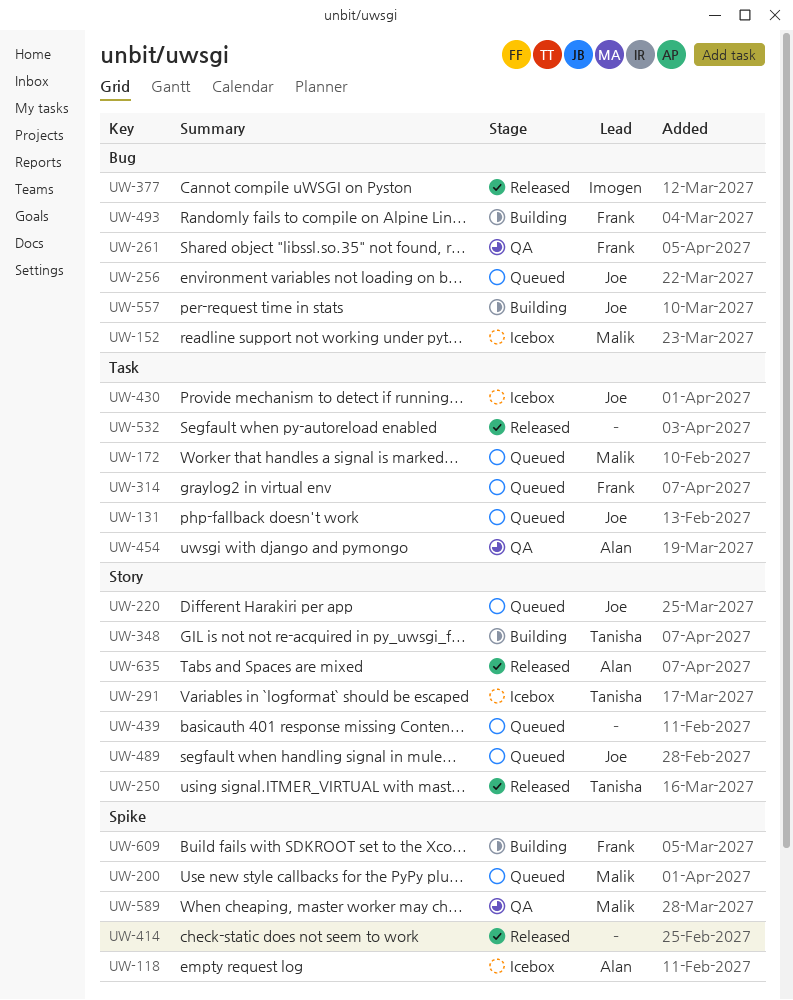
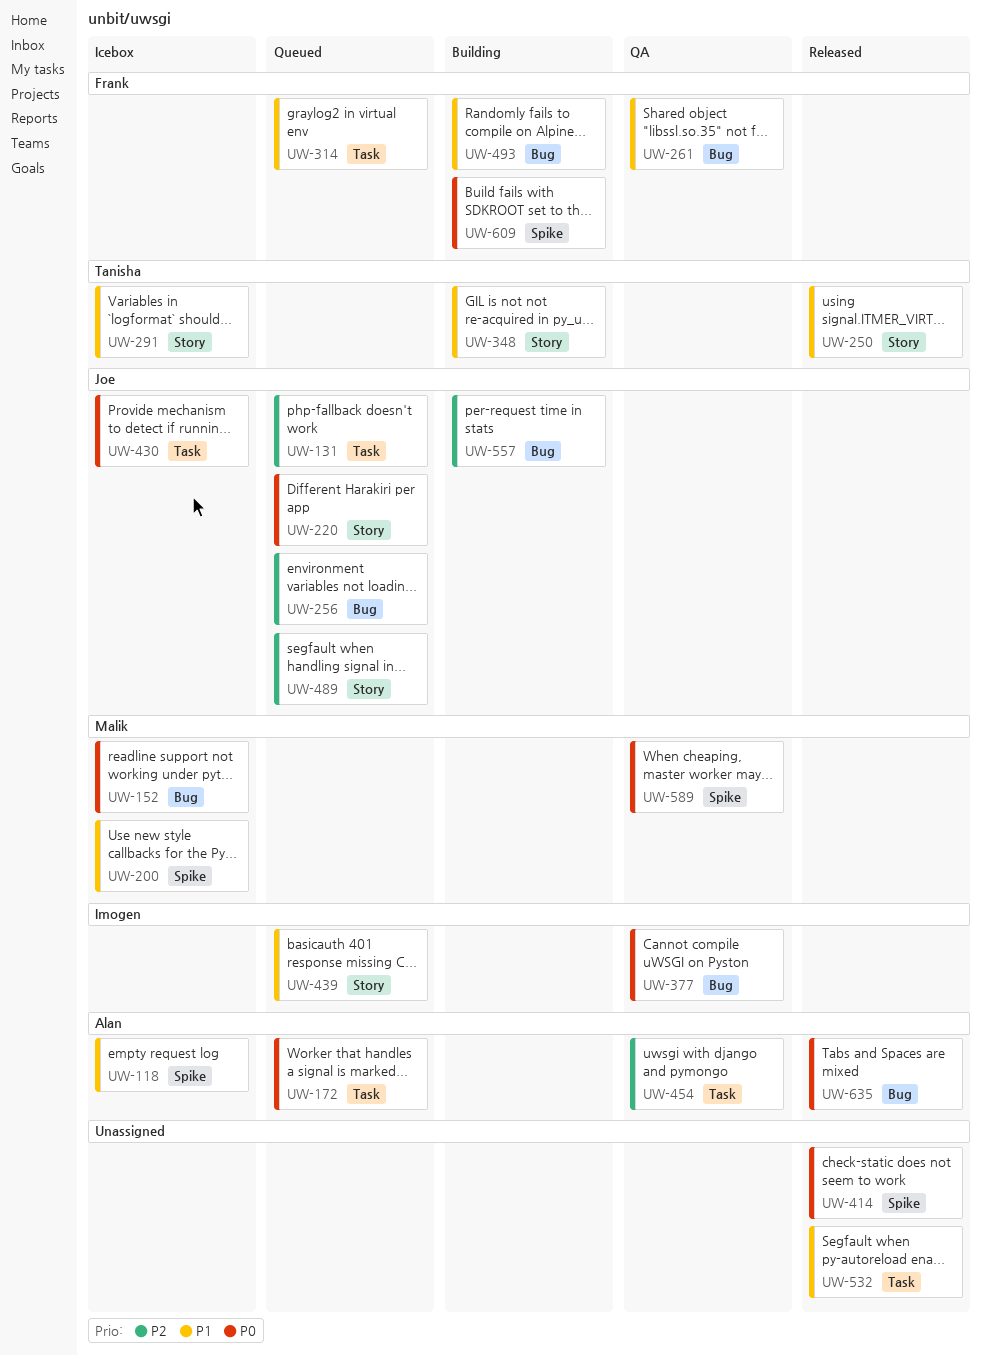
UW-172, owner: Malik -> Alan
UW-200, status: Queued -> Icebox
UW-377, status: Released -> QA
UW-439, owner: none -> Imogen
UW-635, label: Story -> Bug

